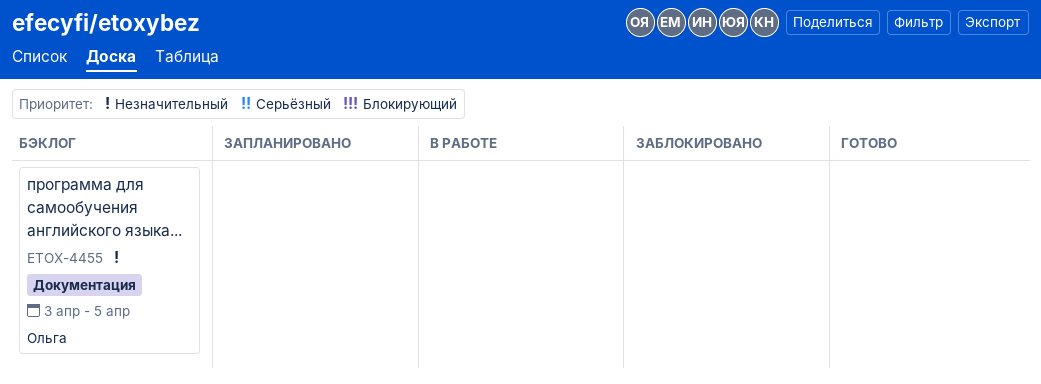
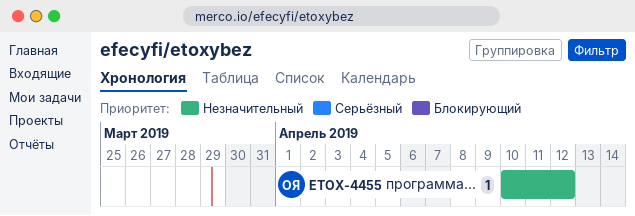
ETOX-4455, start: Apr 3 -> Apr 10
ETOX-4455, due: Apr 5 -> Apr 12

